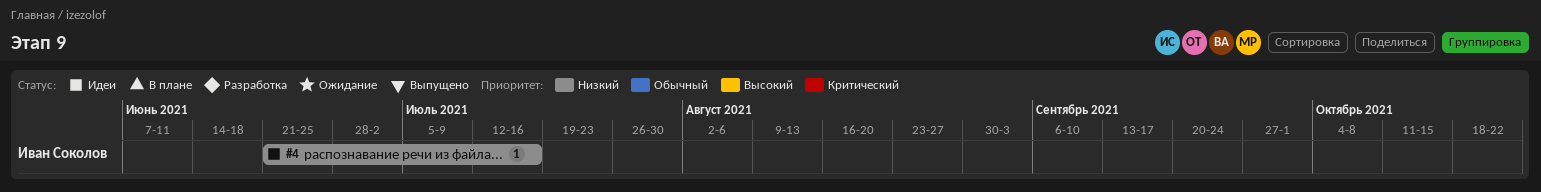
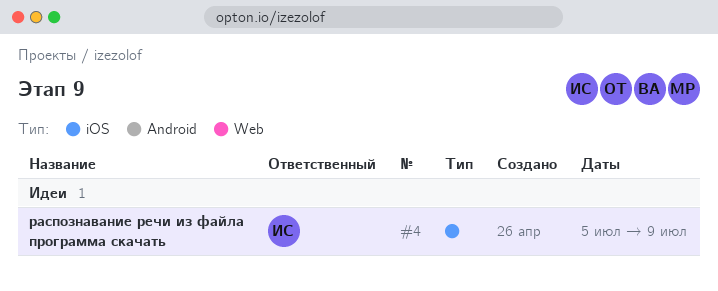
#4, start: Jun 21 -> Jul 5
#4, due: Jul 16 -> Jul 9

